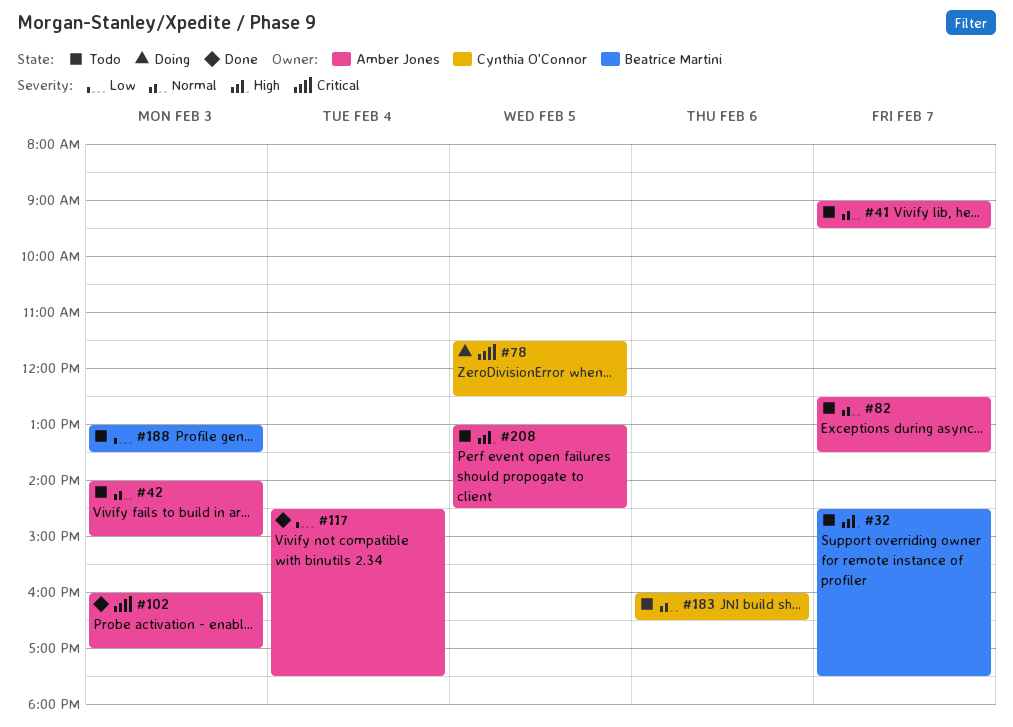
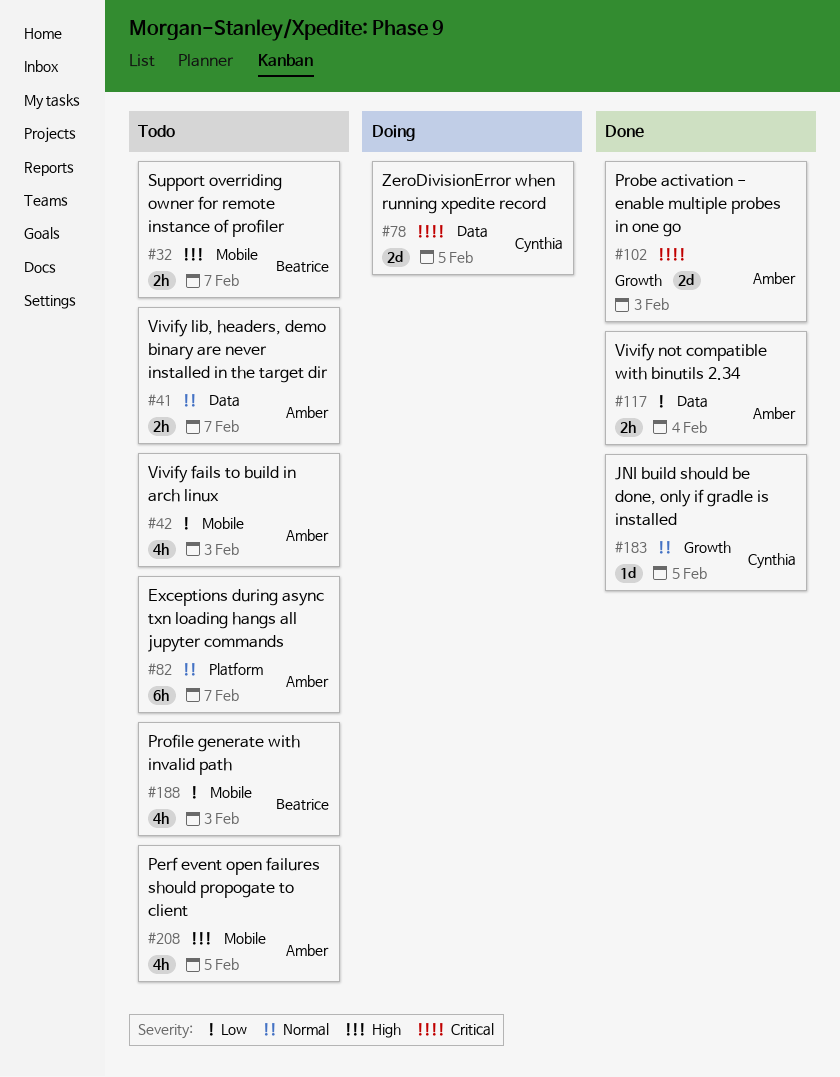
#42, priority: Normal -> Low
#183, status: Todo -> Done
#183, day: Feb 6 -> Feb 5

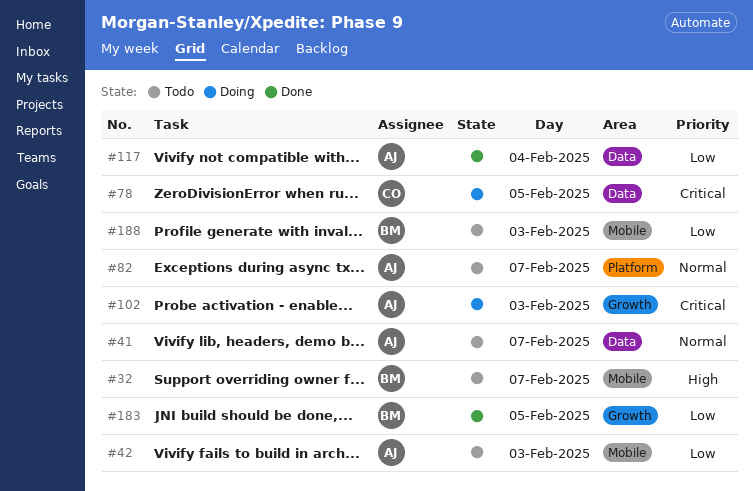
#102, status: Done -> Doing
#183, owner: Cynthia -> Beatrice
#183, priority: Normal -> Low
#208: present -> none

